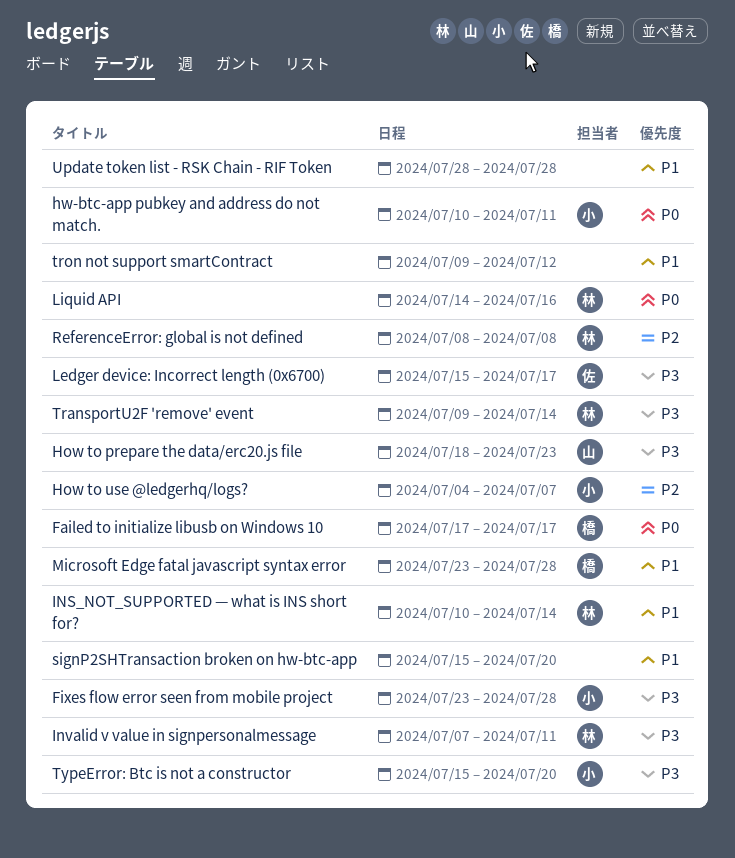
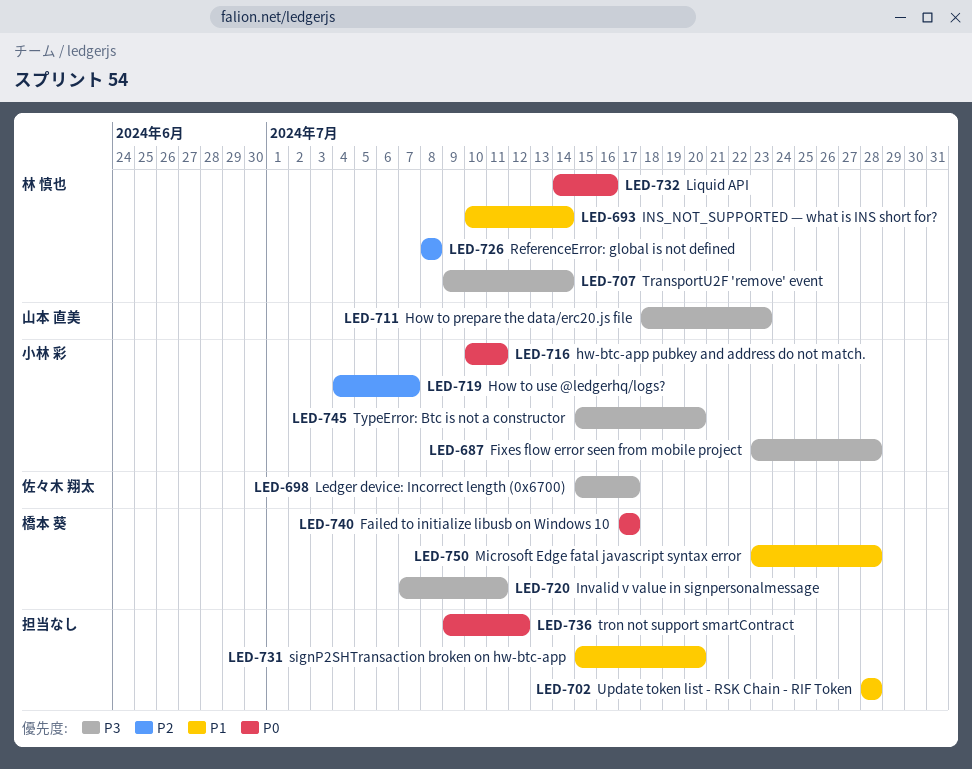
Invalid v value in signpersonalmessage, owner: 林 慎也 -> 橋本 葵
tron not support smartContract, priority: P1 -> P0

